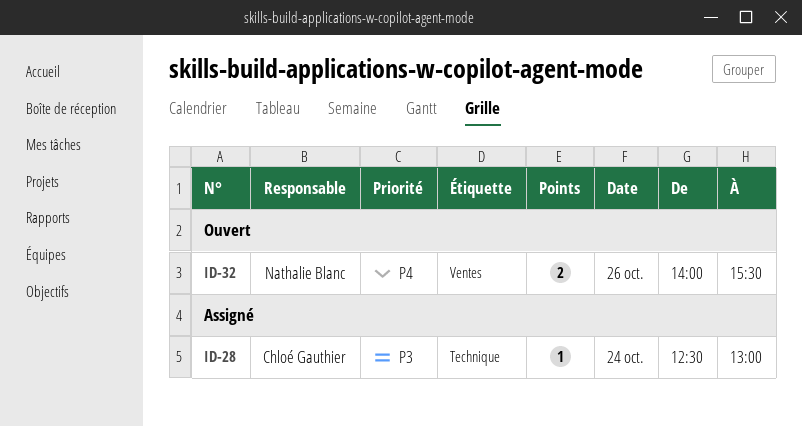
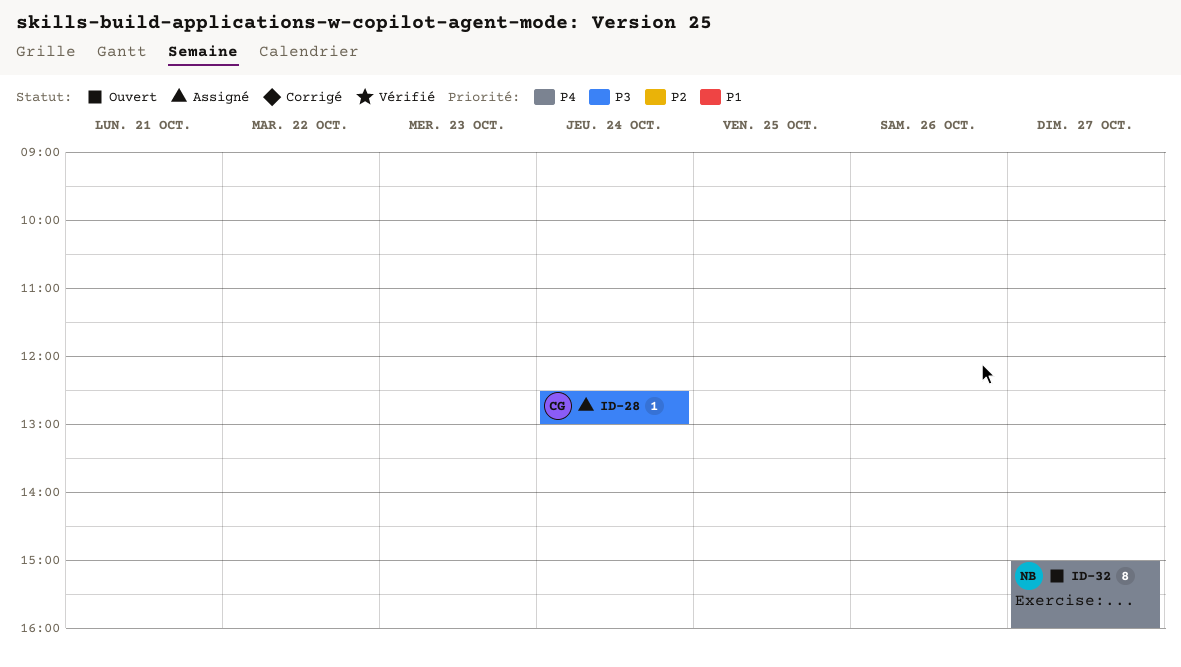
ID-32, estimate: 2 -> 8
ID-32, day: Oct 26 -> Oct 27
ID-32, begins: 14:00 -> 15:00
ID-32, ends: 15:30 -> 16:00

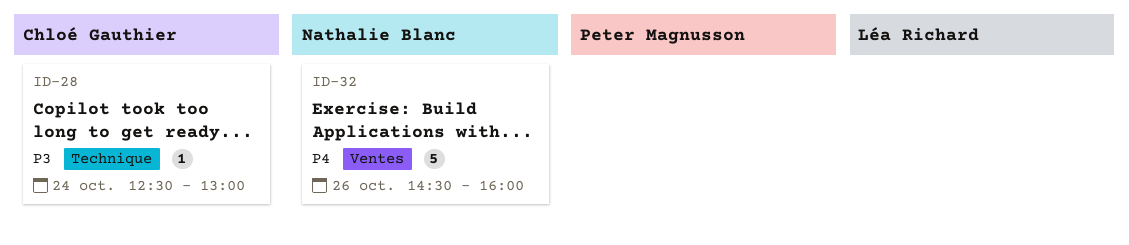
ID-32, estimate: 8 -> 5
ID-32, day: Oct 27 -> Oct 26
ID-32, begins: 15:00 -> 14:30

